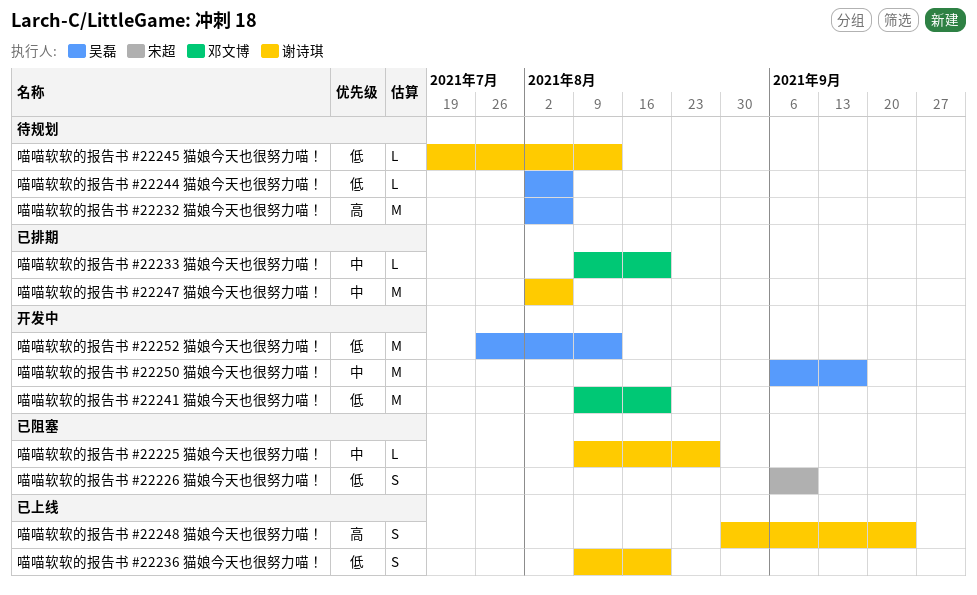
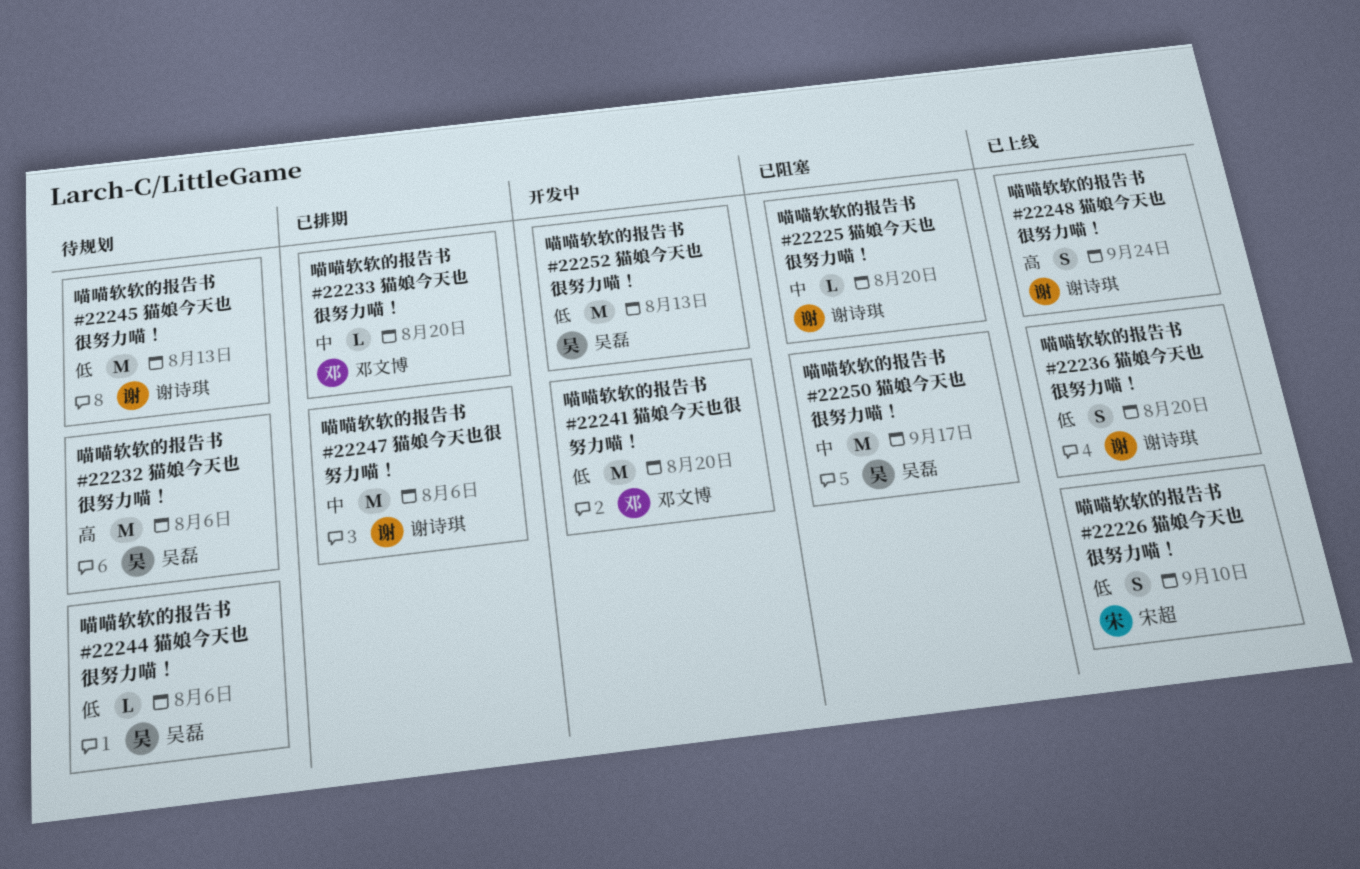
喵喵软软的报告书 #22225 猫娘今天也很努力喵！, due: Aug 27 -> Aug 20
喵喵软软的报告书 #22226 猫娘今天也很努力喵！, status: 已阻塞 -> 已上线
喵喵软软的报告书 #22245 猫娘今天也很努力喵！, estimate: L -> M
喵喵软软的报告书 #22250 猫娘今天也很努力喵！, status: 开发中 -> 已阻塞

